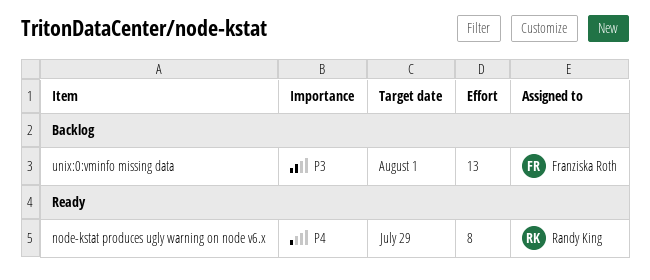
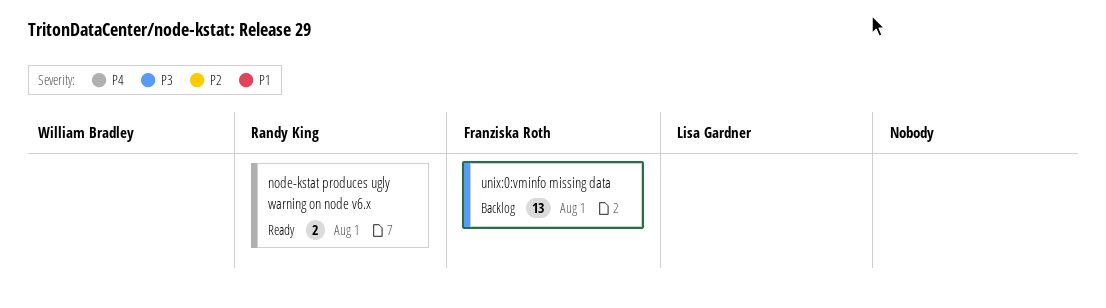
node-kstat produces ugly warning on node v6.x, estimate: 8 -> 2
node-kstat produces ugly warning on node v6.x, due: Jul 29 -> Aug 1

